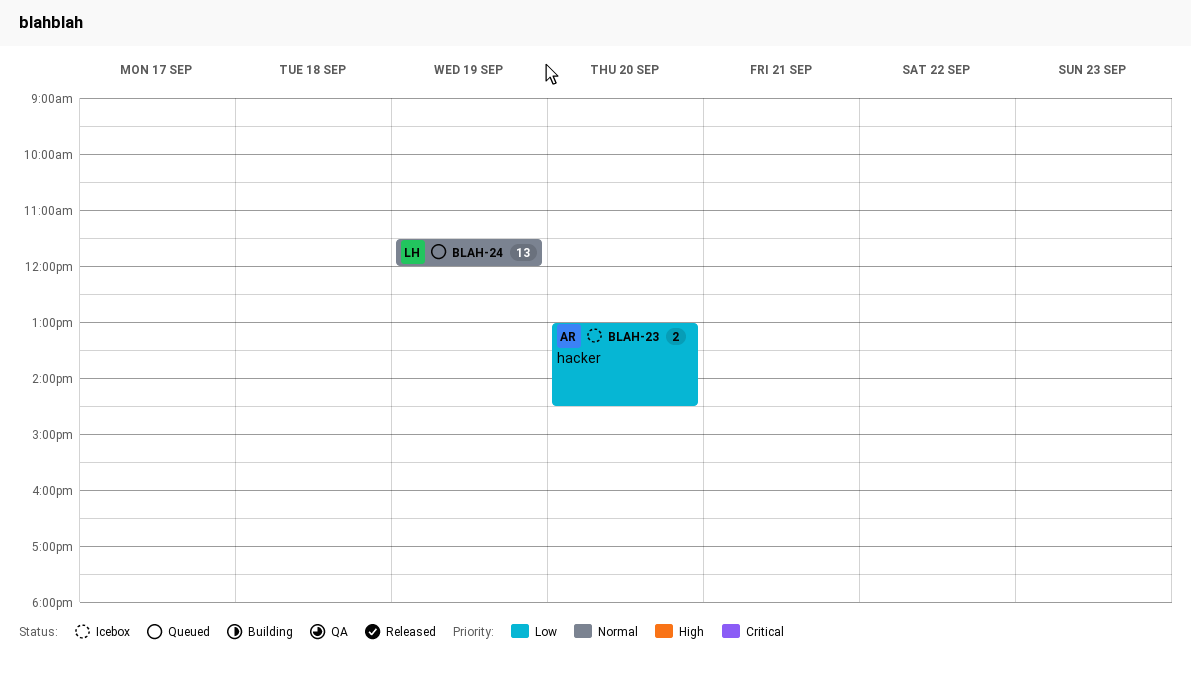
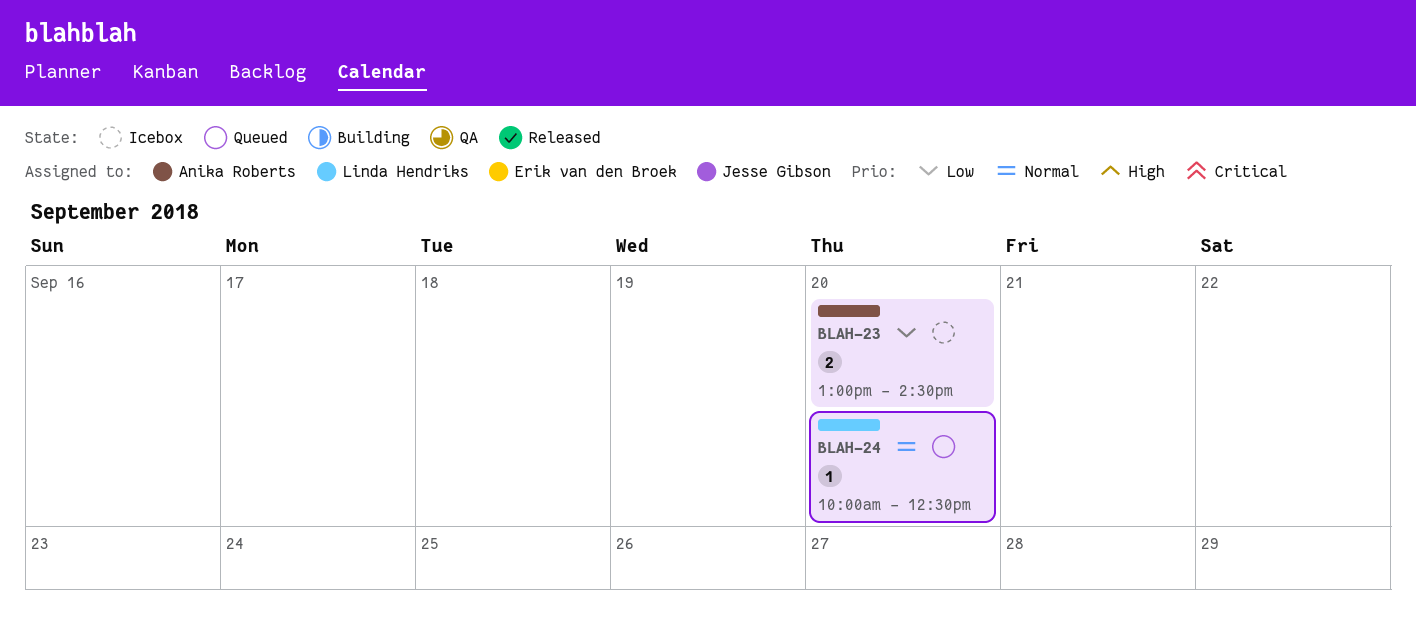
BLAH-24, estimate: 13 -> 1
BLAH-24, day: Sep 19 -> Sep 20
BLAH-24, begins: 11:30 -> 10:00
BLAH-24, ends: 12:00 -> 12:30

